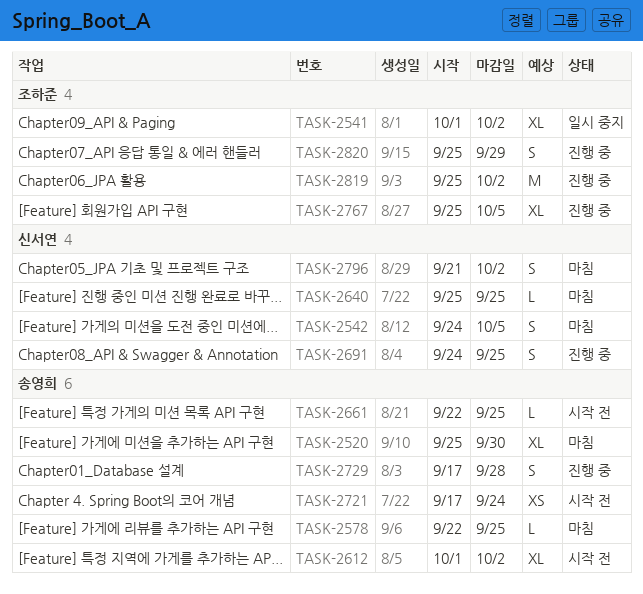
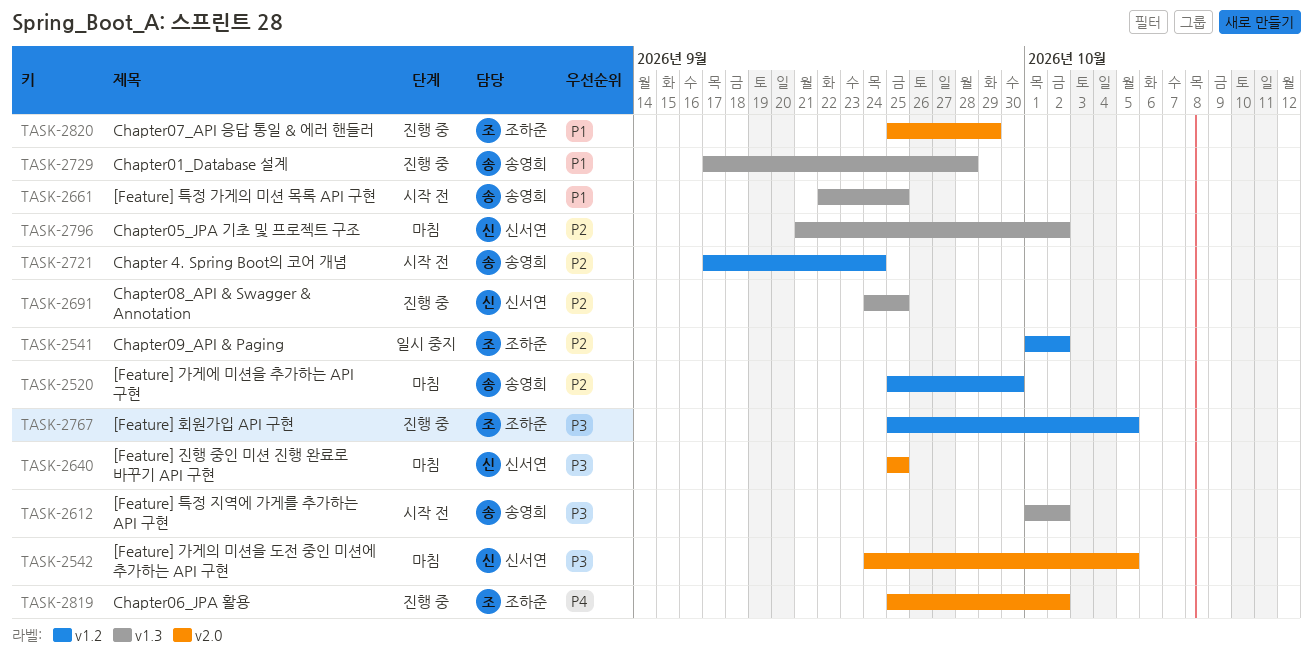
TASK-2578: present -> none

